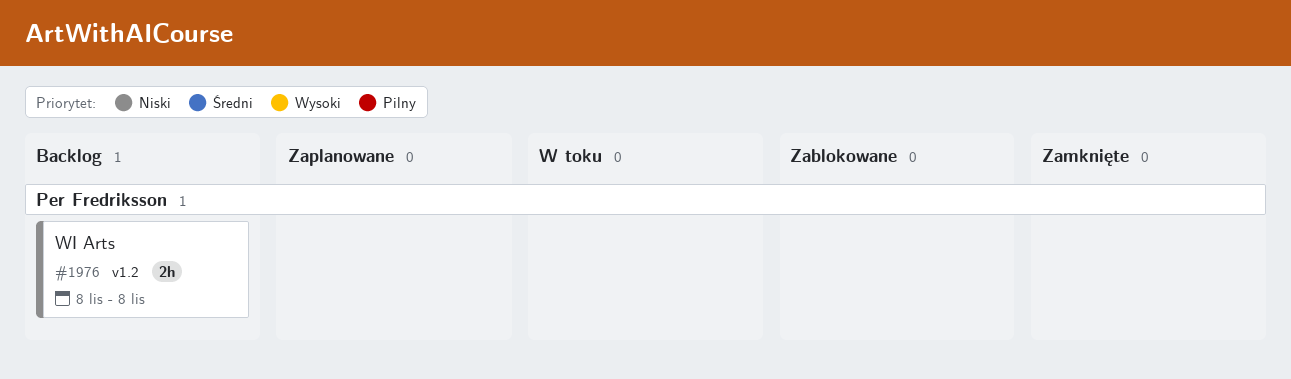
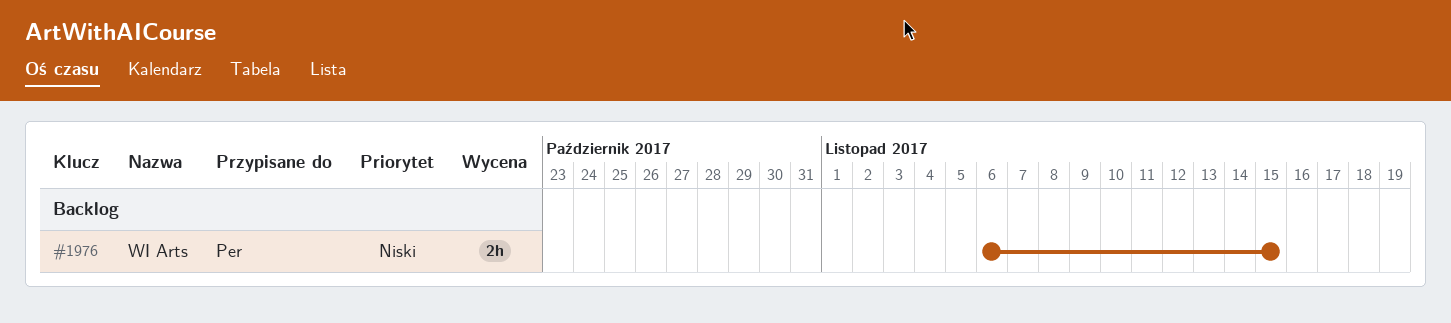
#1976, start: Nov 8 -> Nov 6
#1976, due: Nov 8 -> Nov 15

